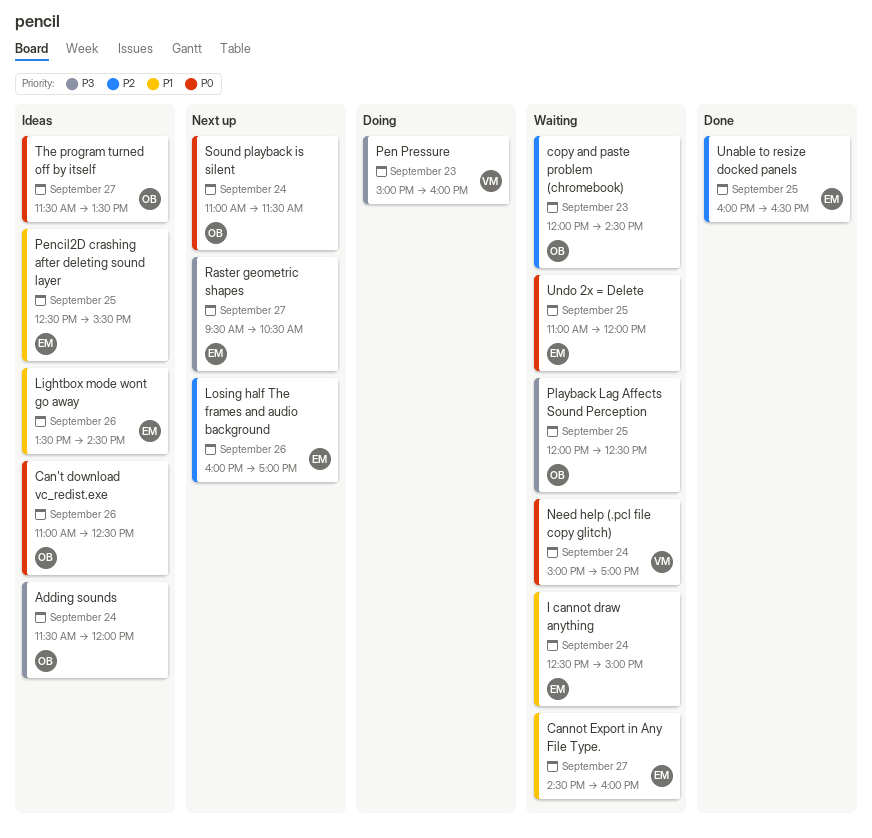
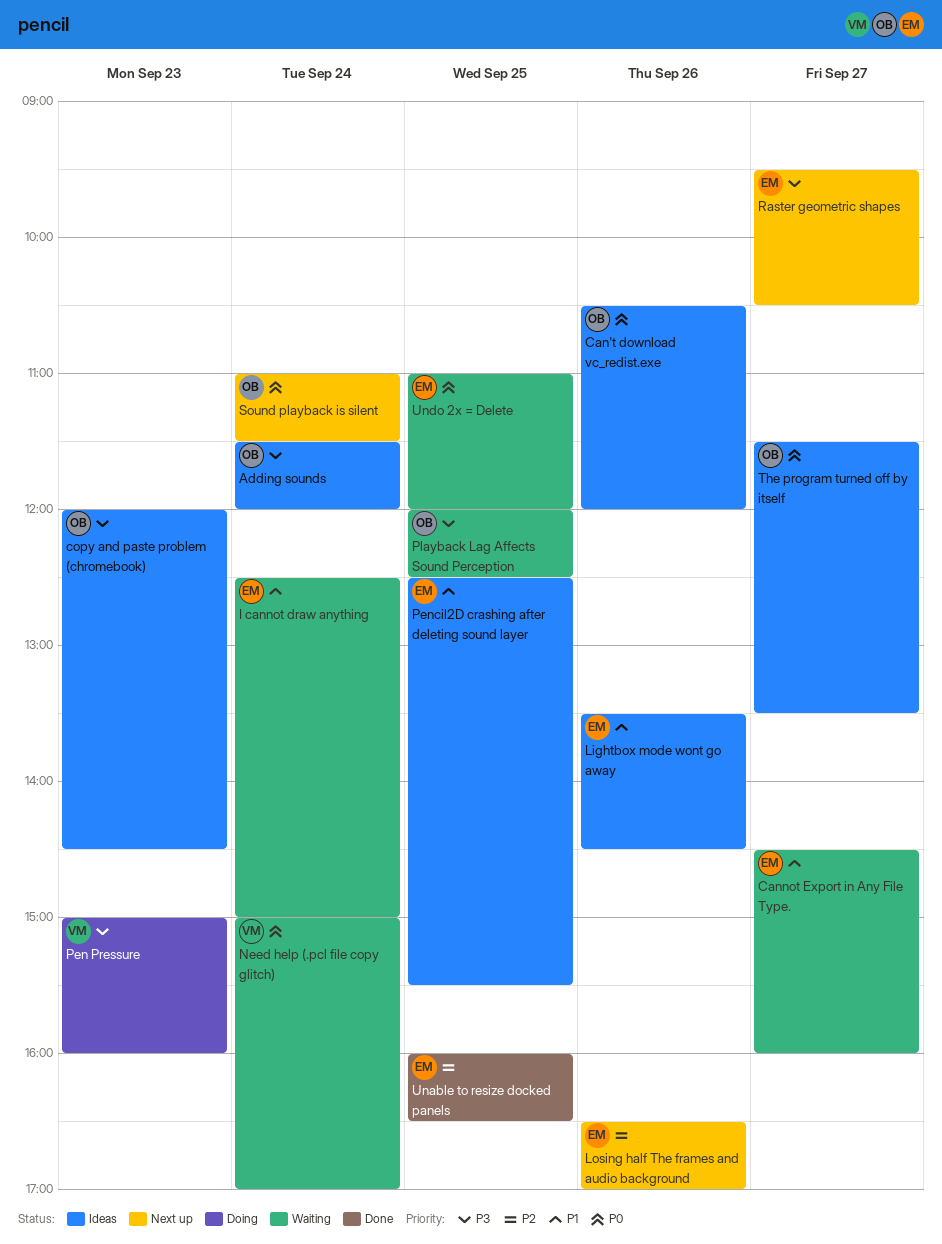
Can't download vc_redist.exe, begins: 11:00 -> 10:30
Can't download vc_redist.exe, ends: 12:30 -> 12:00
copy and paste problem (chromebook), status: Waiting -> Ideas
copy and paste problem (chromebook), priority: P2 -> P3
Losing half The frames and audio background, begins: 16:00 -> 16:30

